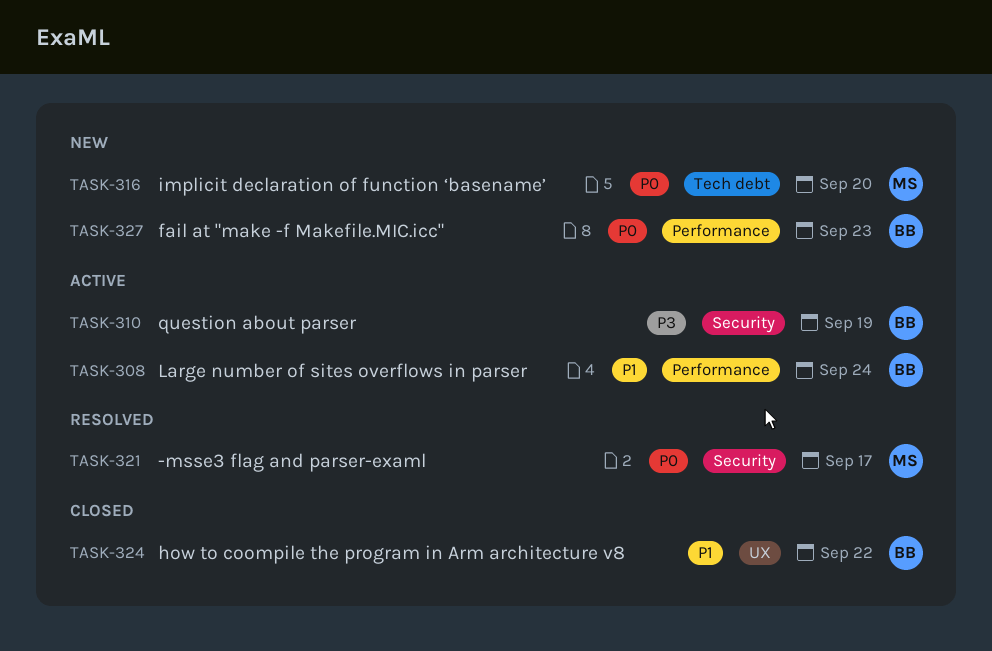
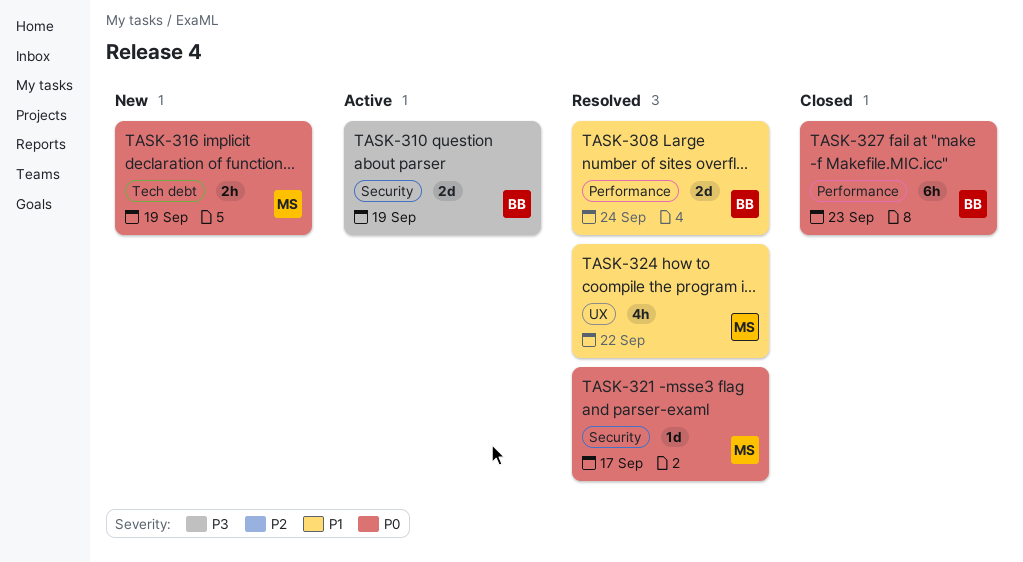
TASK-308, status: Active -> Resolved
TASK-316, due: Sep 20 -> Sep 19
TASK-324, status: Closed -> Resolved
TASK-324, owner: BB -> MS
TASK-327, status: New -> Closed

